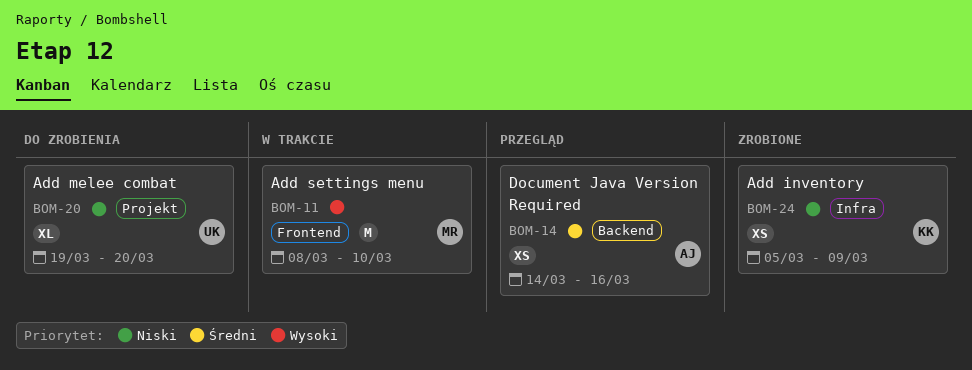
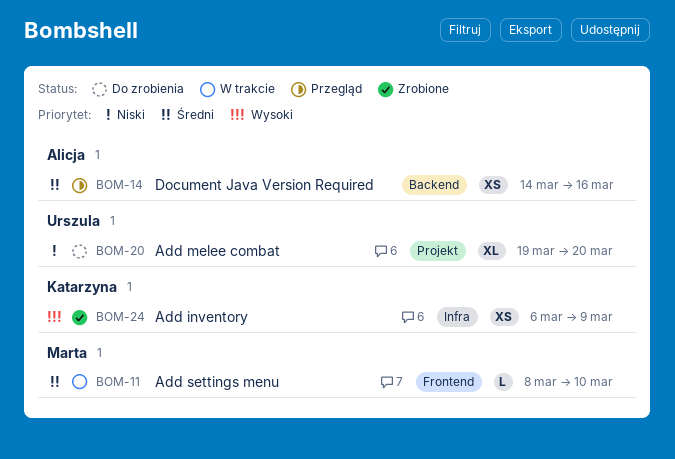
BOM-11, priority: Wysoki -> Średni
BOM-11, estimate: M -> L
BOM-24, priority: Niski -> Wysoki
BOM-24, start: Mar 5 -> Mar 6

